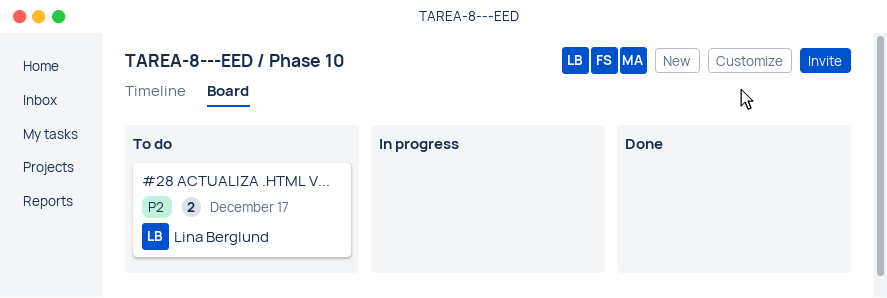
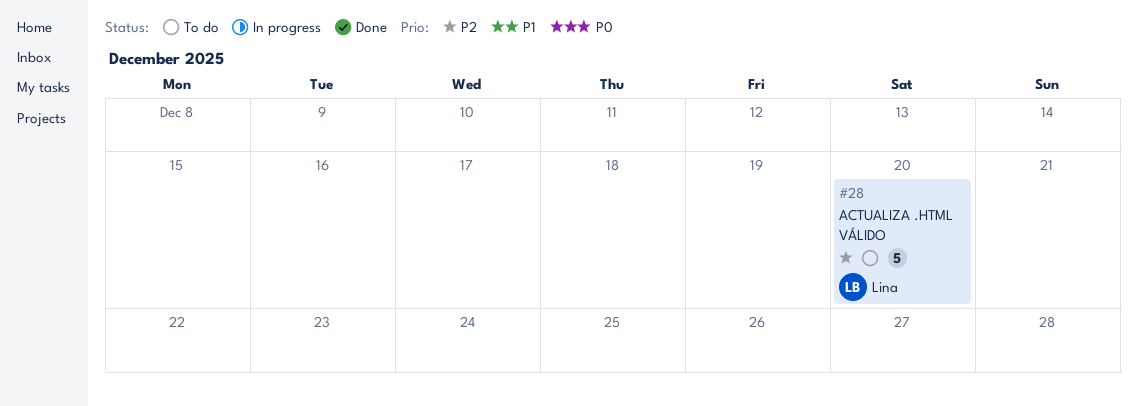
#28, estimate: 2 -> 5
#28, due: Dec 17 -> Dec 20

